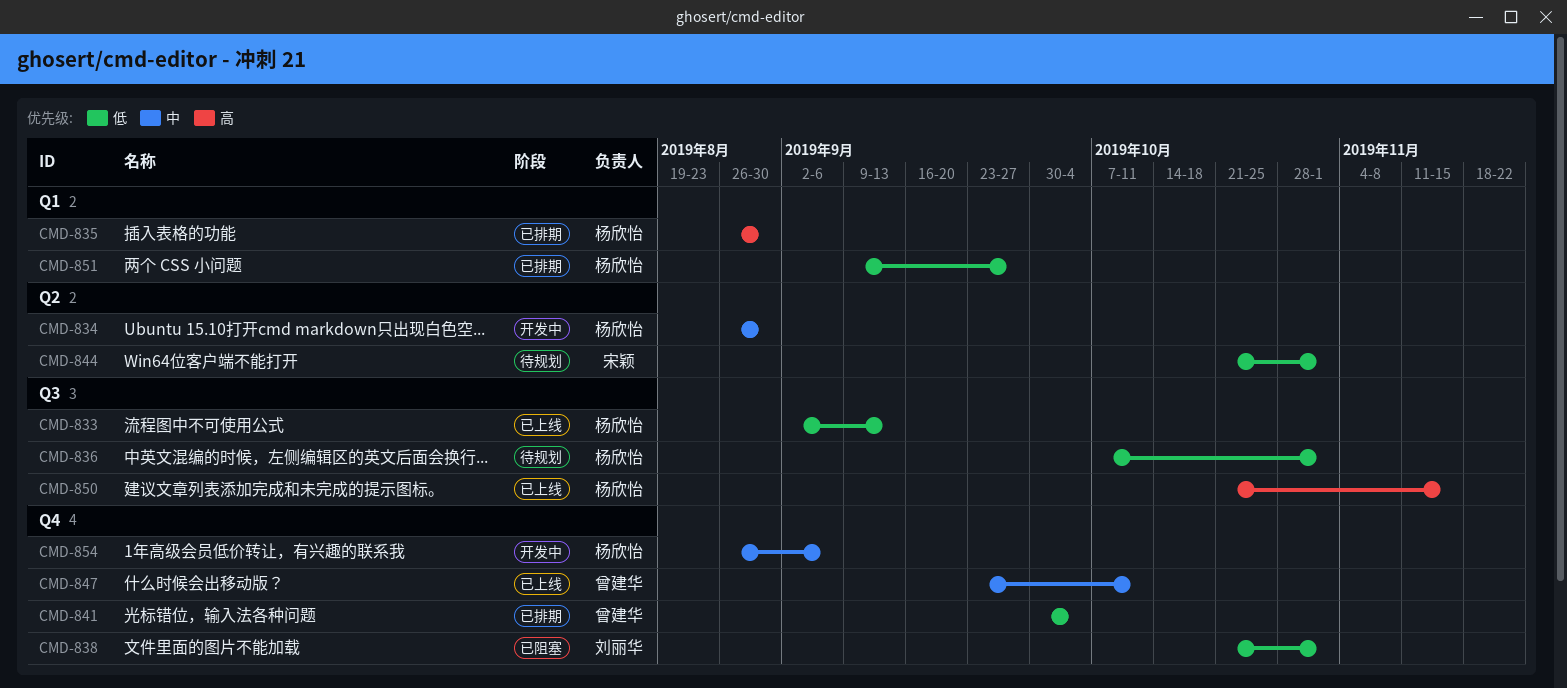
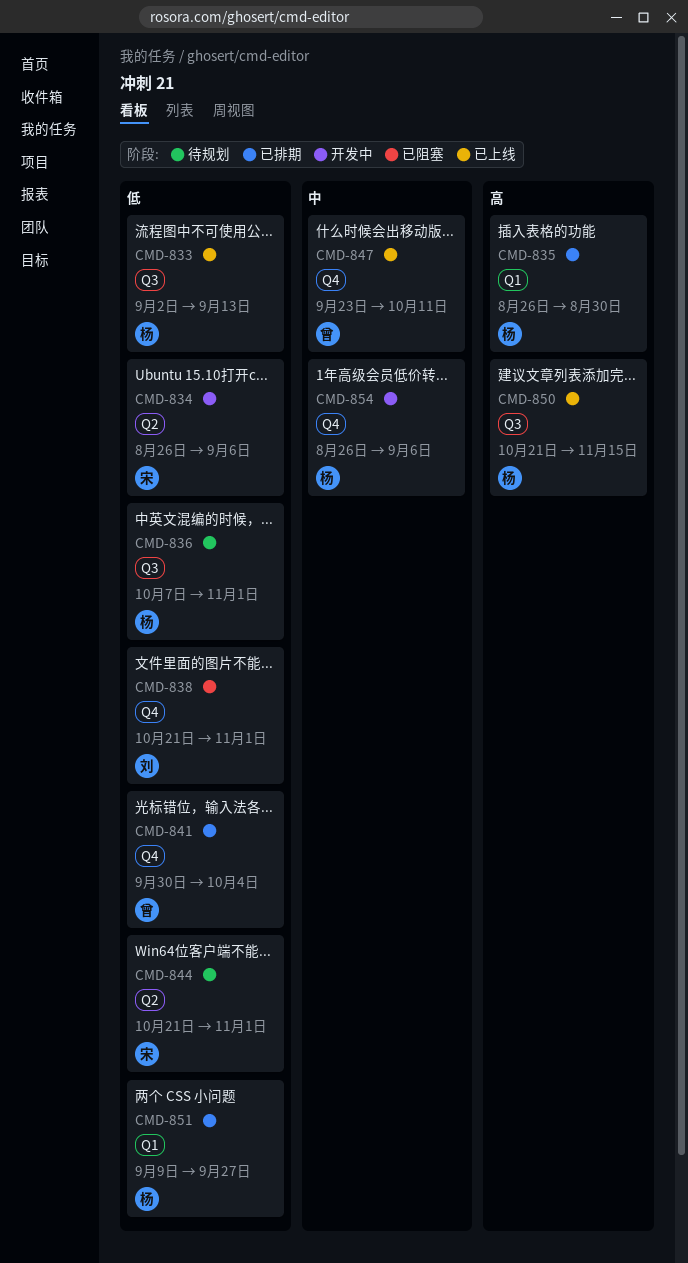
CMD-834, owner: 杨欣怡 -> 宋颖
CMD-834, priority: 中 -> 低
CMD-834, due: Aug 30 -> Sep 6

